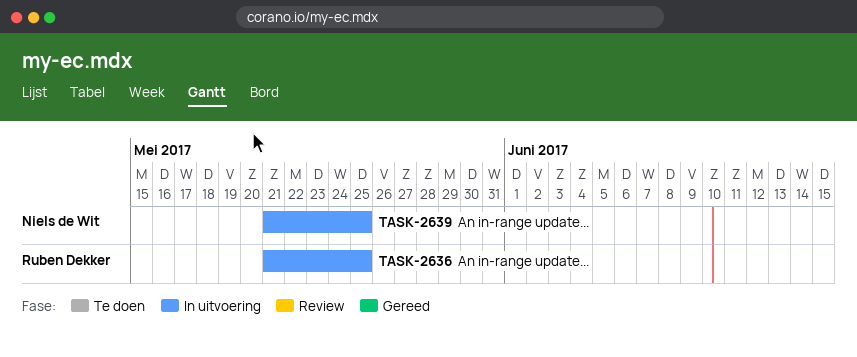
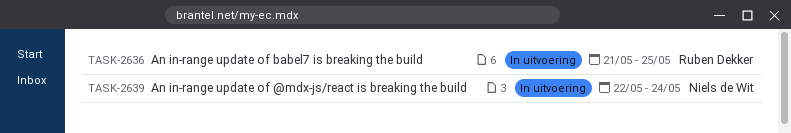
TASK-2639, start: May 21 -> May 22
TASK-2639, due: May 25 -> May 24

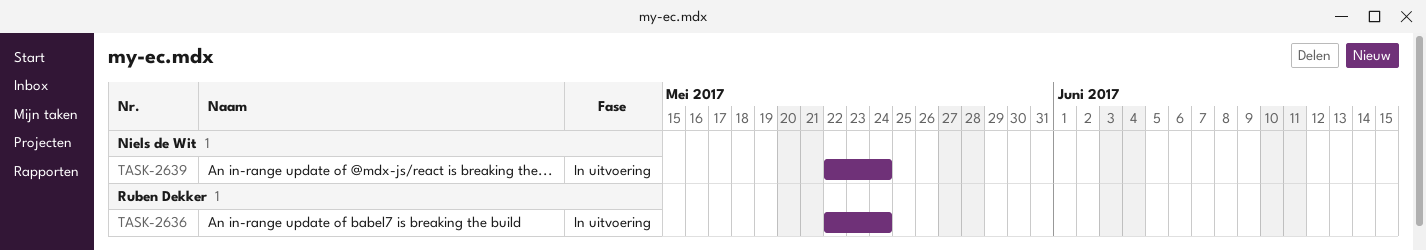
TASK-2636, start: May 21 -> May 22
TASK-2636, due: May 25 -> May 24

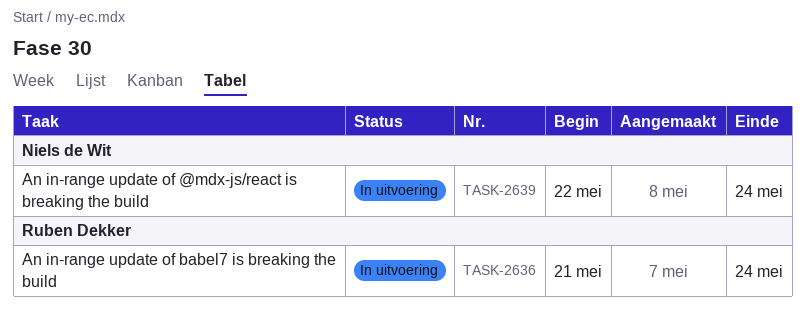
TASK-2636, start: May 22 -> May 21

